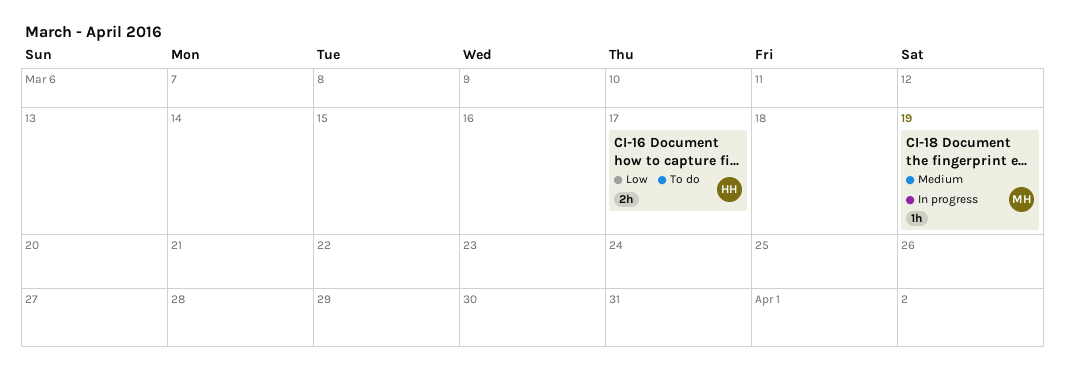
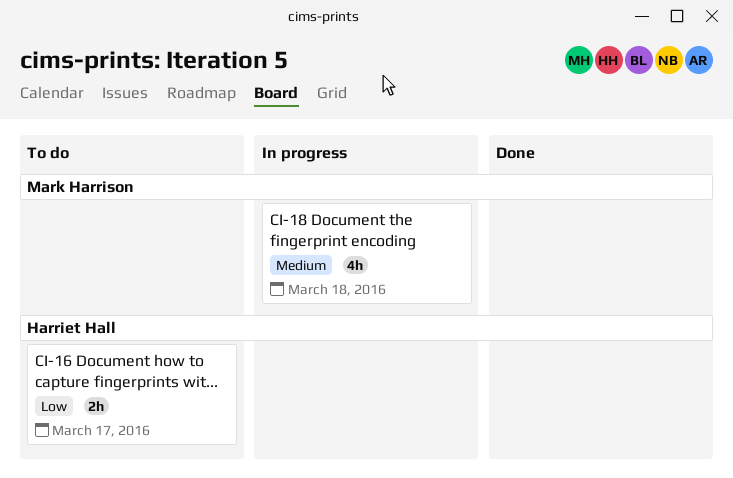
CI-18, estimate: 1h -> 4h
CI-18, due: Mar 19 -> Mar 18

